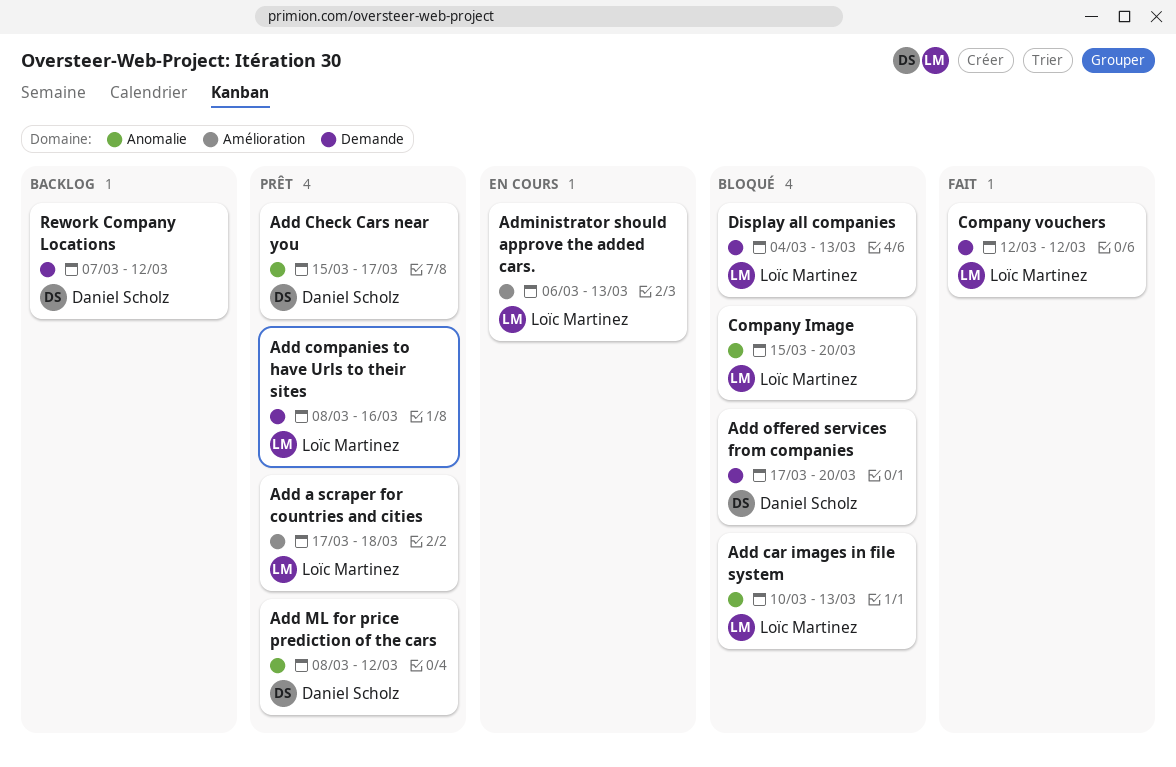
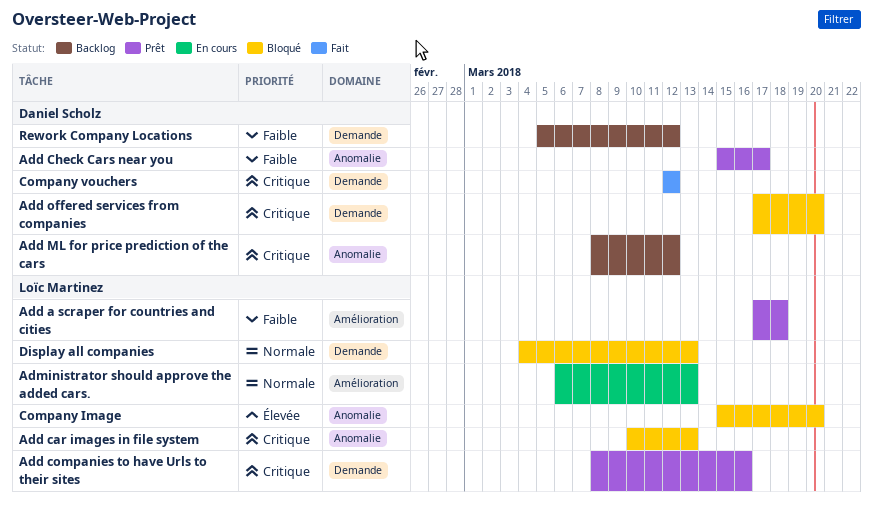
Add ML for price prediction of the cars, status: Prêt -> Backlog
Company vouchers, owner: Loïc Martinez -> Daniel Scholz
Rework Company Locations, start: Mar 7 -> Mar 5

